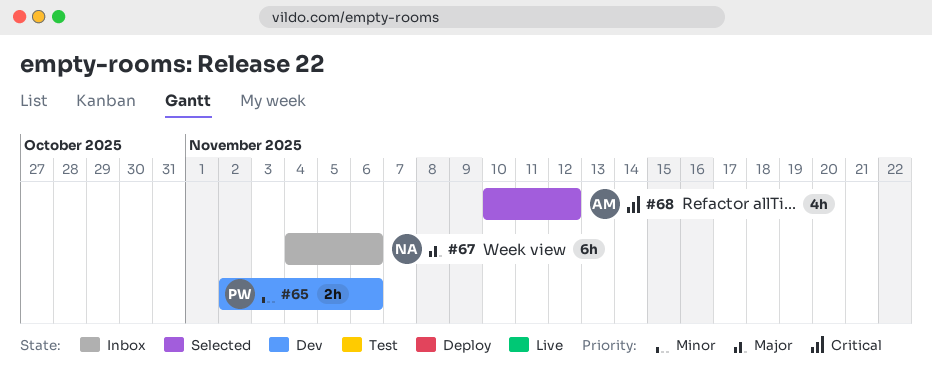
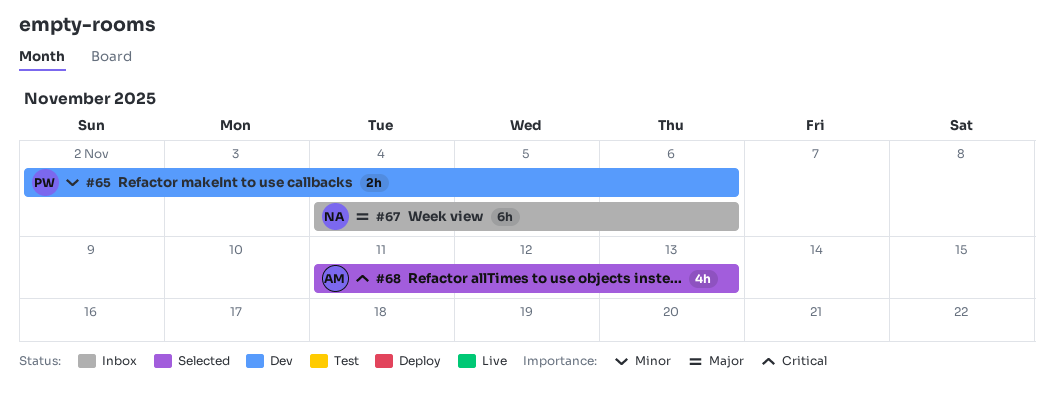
#68, start: Nov 10 -> Nov 11
#68, due: Nov 12 -> Nov 13

